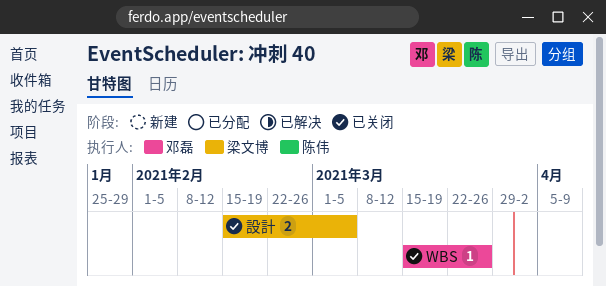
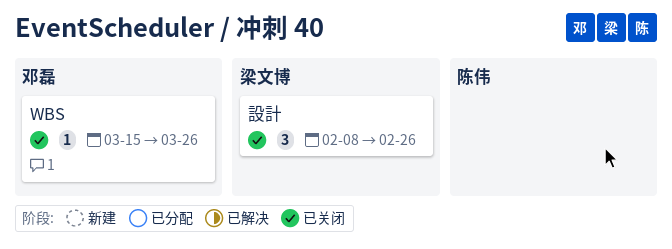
設計, estimate: 2 -> 3
設計, start: Feb 15 -> Feb 8
設計, due: Mar 5 -> Feb 26

